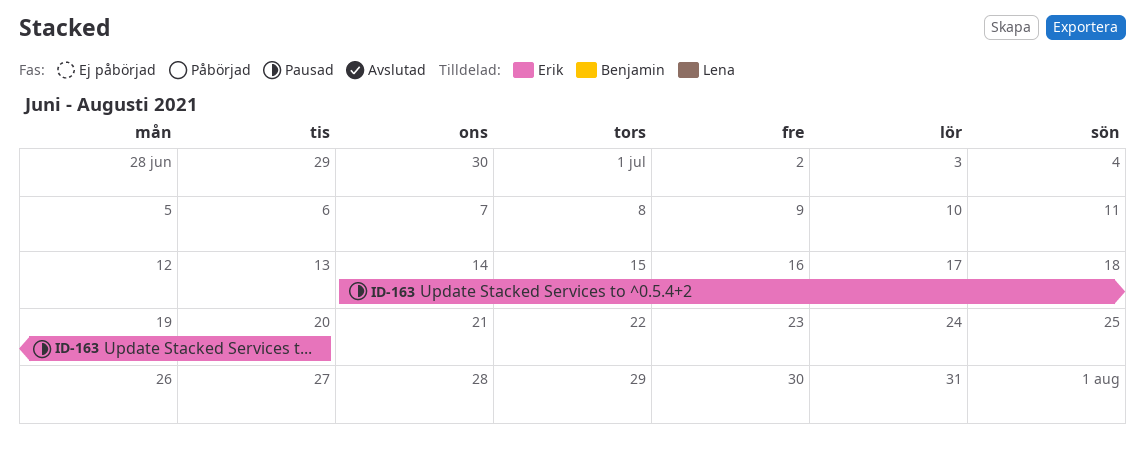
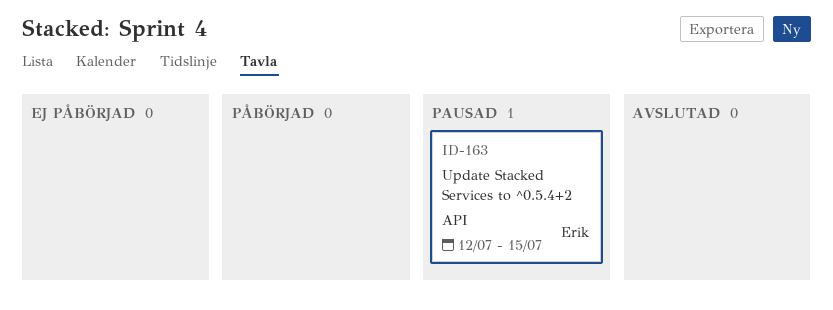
ID-163, start: Jul 14 -> Jul 12
ID-163, due: Jul 20 -> Jul 15

